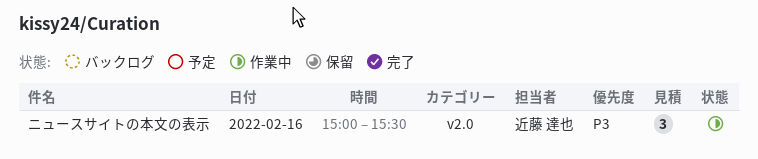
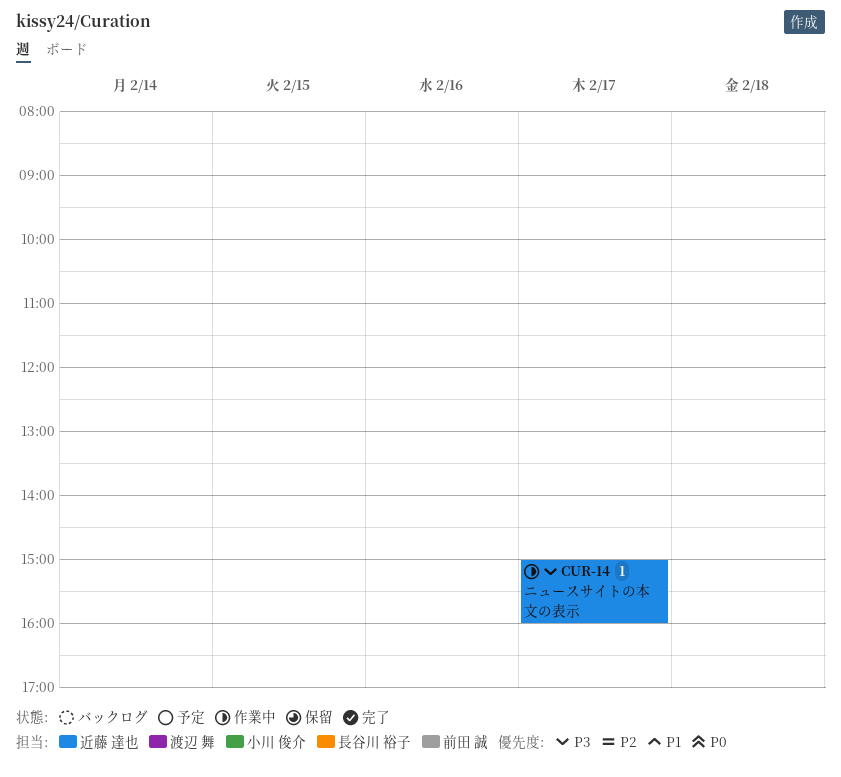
ニュースサイトの本文の表示, estimate: 3 -> 1
ニュースサイトの本文の表示, day: Feb 16 -> Feb 17
ニュースサイトの本文の表示, ends: 15:30 -> 16:00

